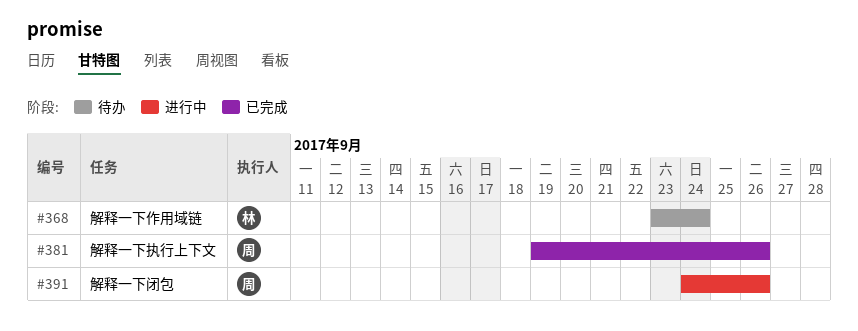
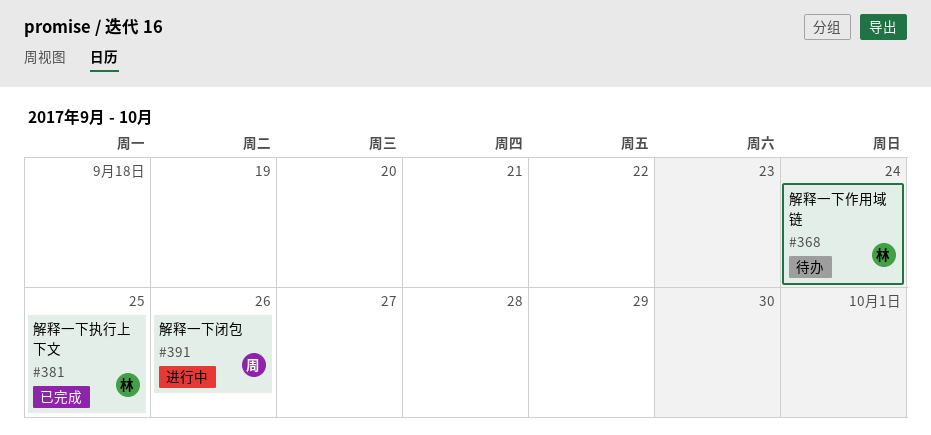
#381, owner: 周 -> 林
#381, due: Sep 26 -> Sep 25

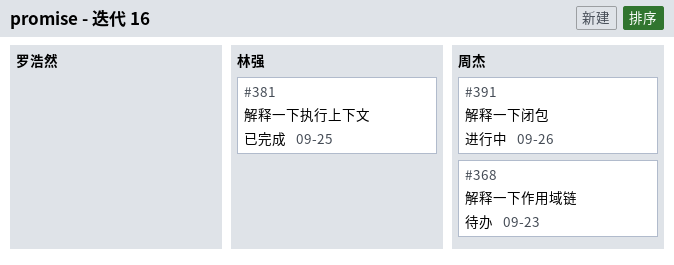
#368, owner: 林强 -> 周杰
#368, due: Sep 24 -> Sep 23

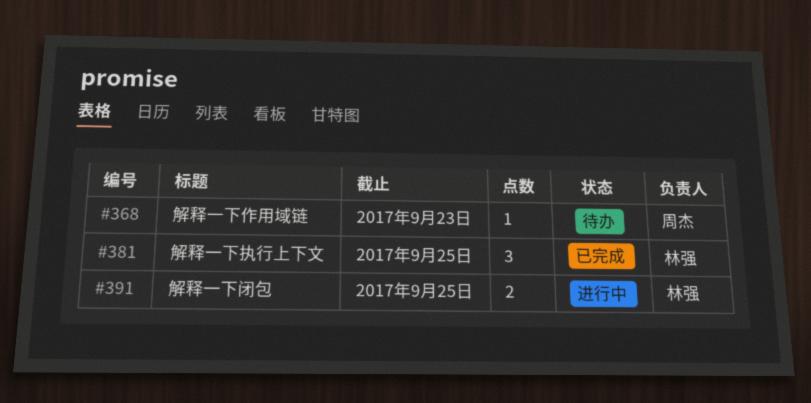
#391, owner: 周杰 -> 林强
#391, due: Sep 26 -> Sep 25

